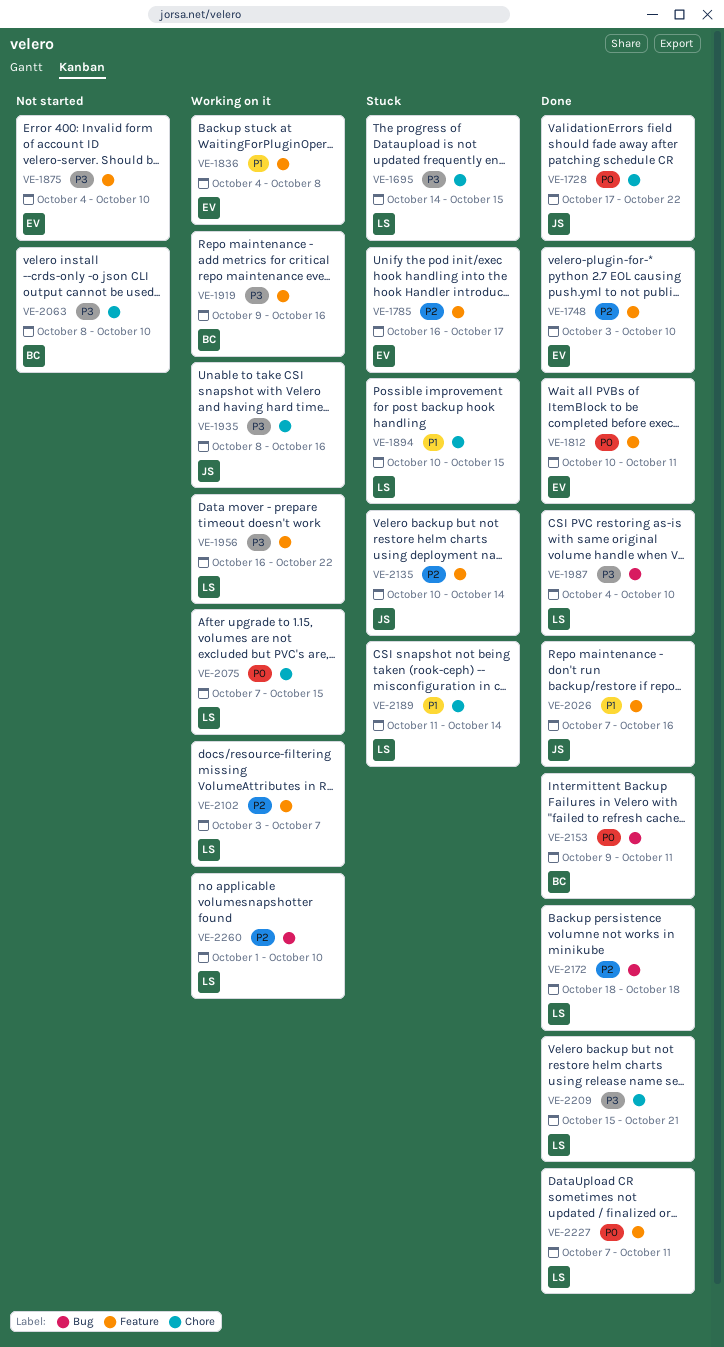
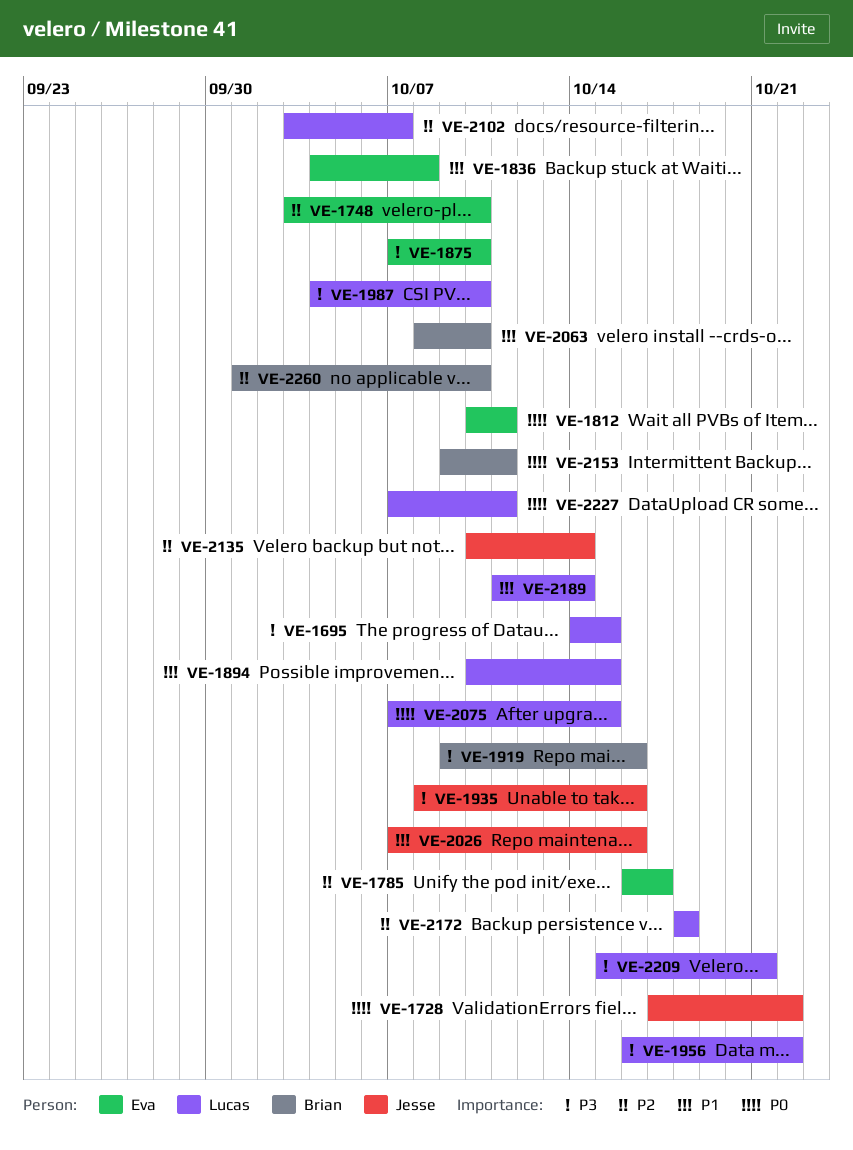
VE-1875, start: Oct 4 -> Oct 7
VE-2063, priority: P3 -> P1
VE-2260, owner: Lucas -> Brian

